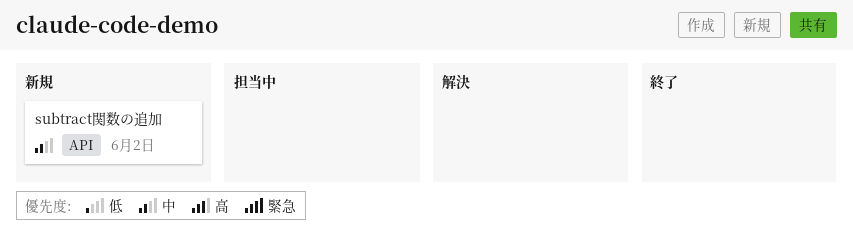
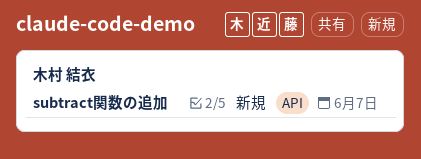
subtract関数の追加, due: Jun 2 -> Jun 7

